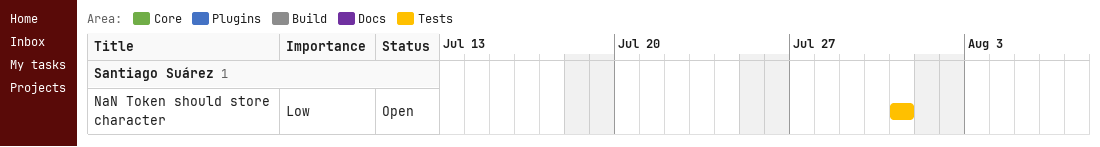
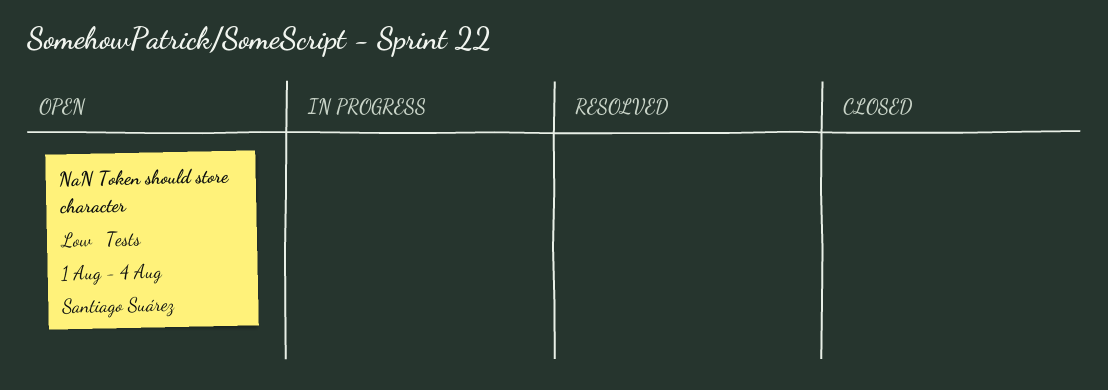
NaN Token should store character, start: Jul 31 -> Aug 1
NaN Token should store character, due: Jul 31 -> Aug 4

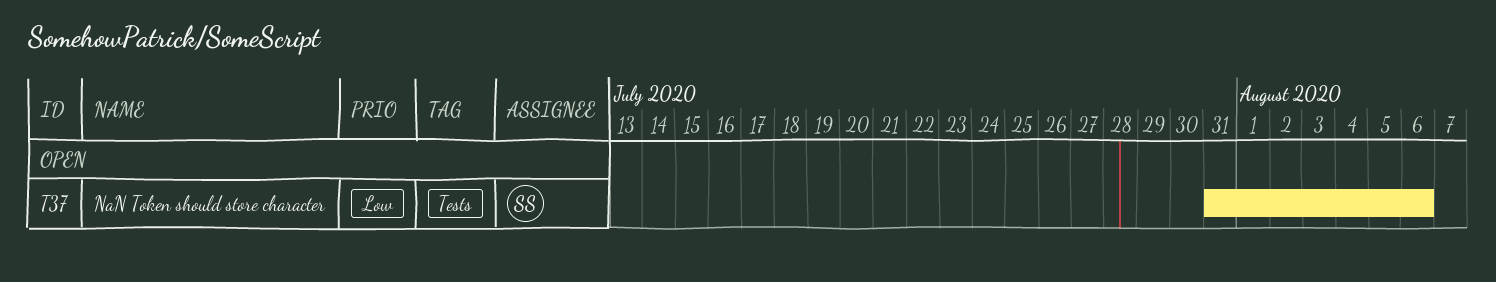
NaN Token should store character, start: Aug 1 -> Jul 31
NaN Token should store character, due: Aug 4 -> Aug 6

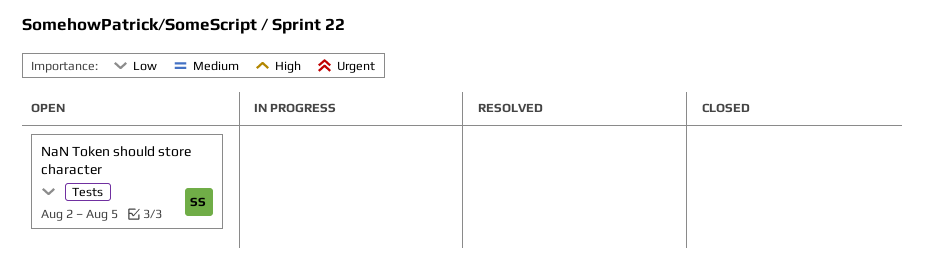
NaN Token should store character, start: Jul 31 -> Aug 2
NaN Token should store character, due: Aug 6 -> Aug 5

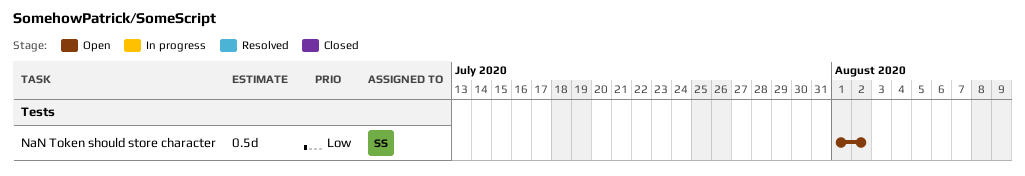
NaN Token should store character, start: Aug 2 -> Aug 1
NaN Token should store character, due: Aug 5 -> Aug 2

